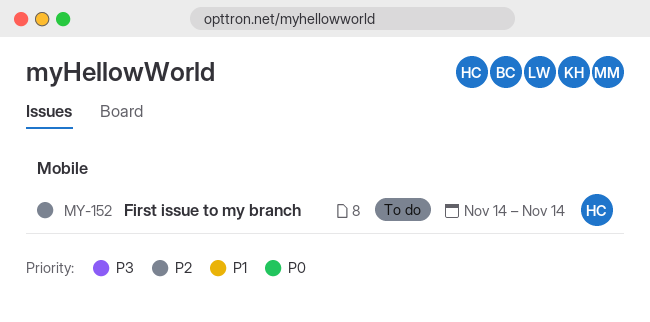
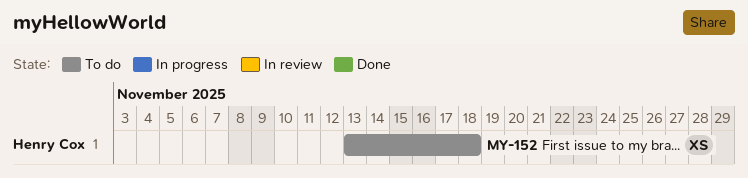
MY-152, start: Nov 14 -> Nov 13
MY-152, due: Nov 14 -> Nov 18

